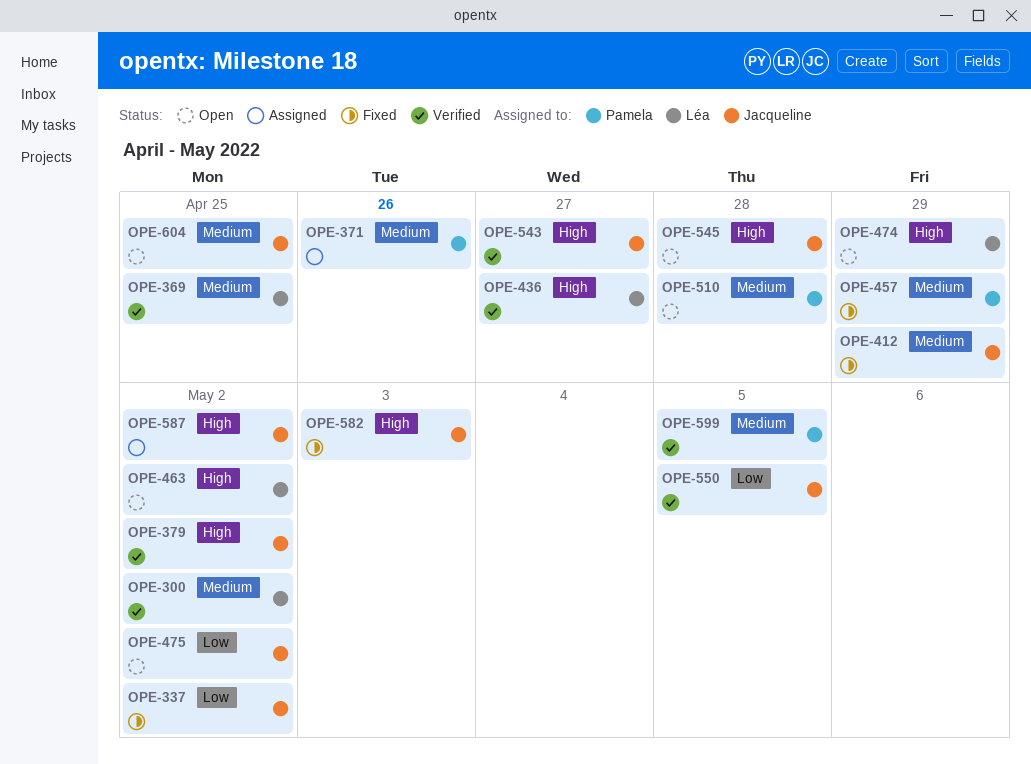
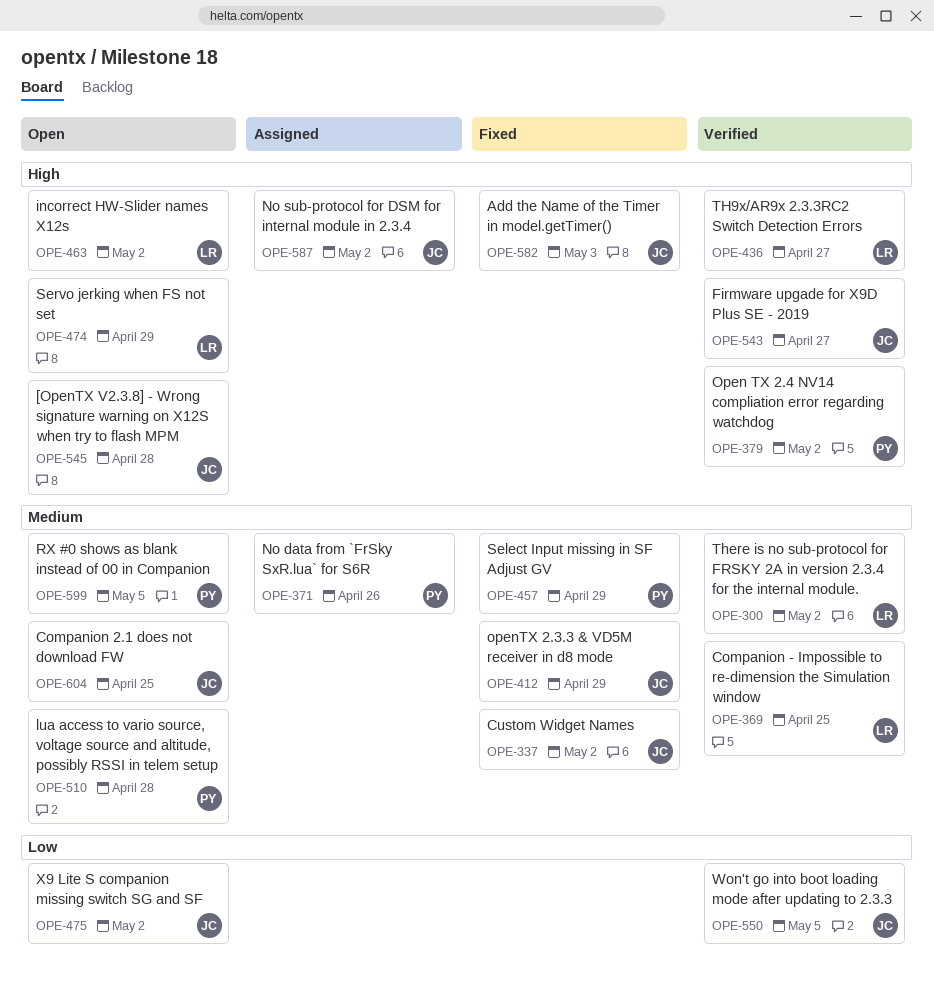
OPE-337, priority: Low -> Medium
OPE-379, owner: Jacqueline -> Pamela
OPE-599, status: Verified -> Open

